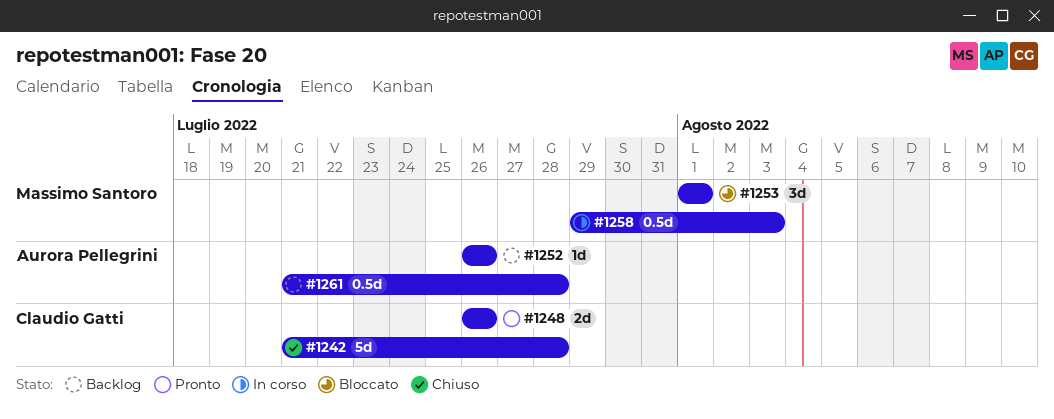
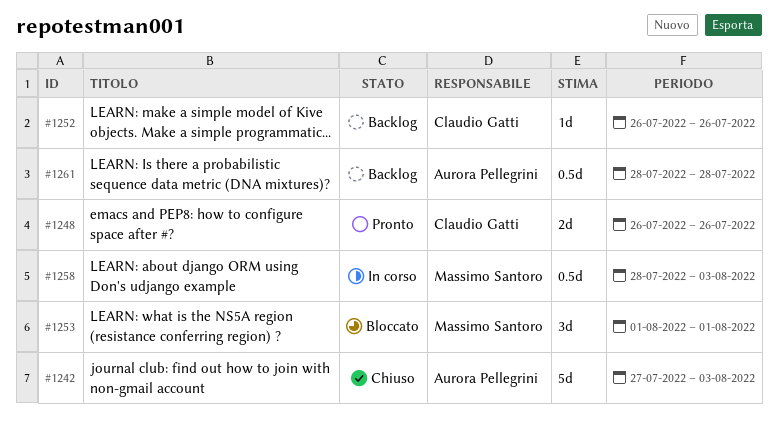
#1242, owner: Claudio Gatti -> Aurora Pellegrini
#1242, start: Jul 21 -> Jul 27
#1242, due: Jul 28 -> Aug 3
#1252, owner: Aurora Pellegrini -> Claudio Gatti
#1258, start: Jul 29 -> Jul 28
#1261, start: Jul 21 -> Jul 28

